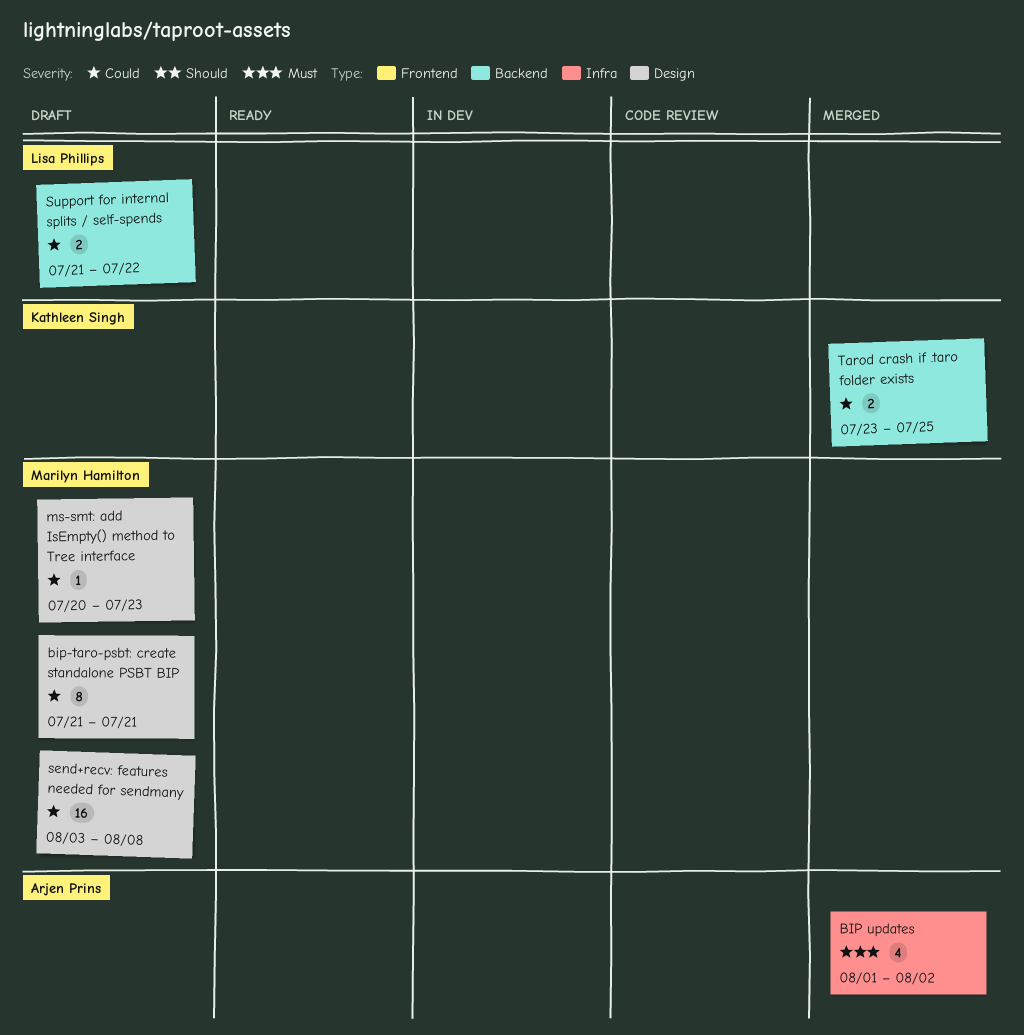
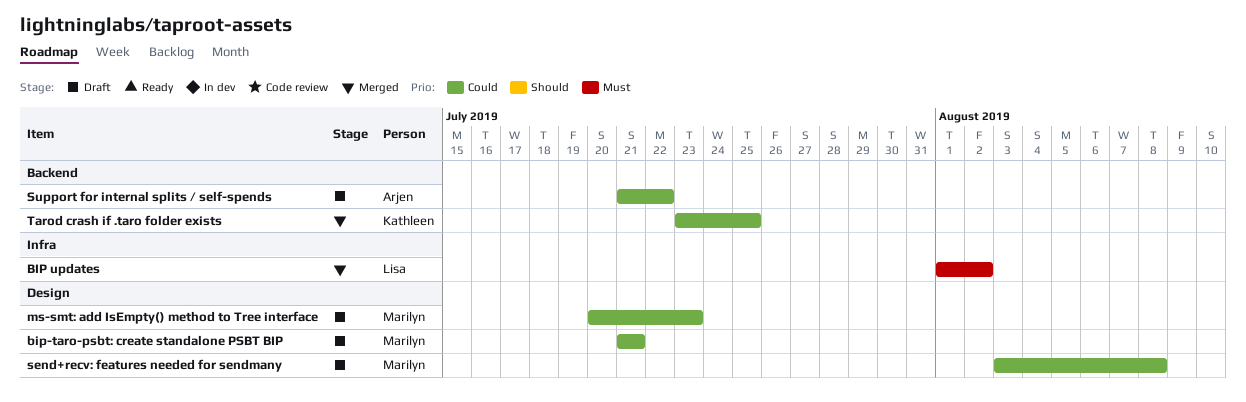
BIP updates, owner: Arjen Prins -> Lisa Phillips
Support for internal splits / self-spends, owner: Lisa Phillips -> Arjen Prins

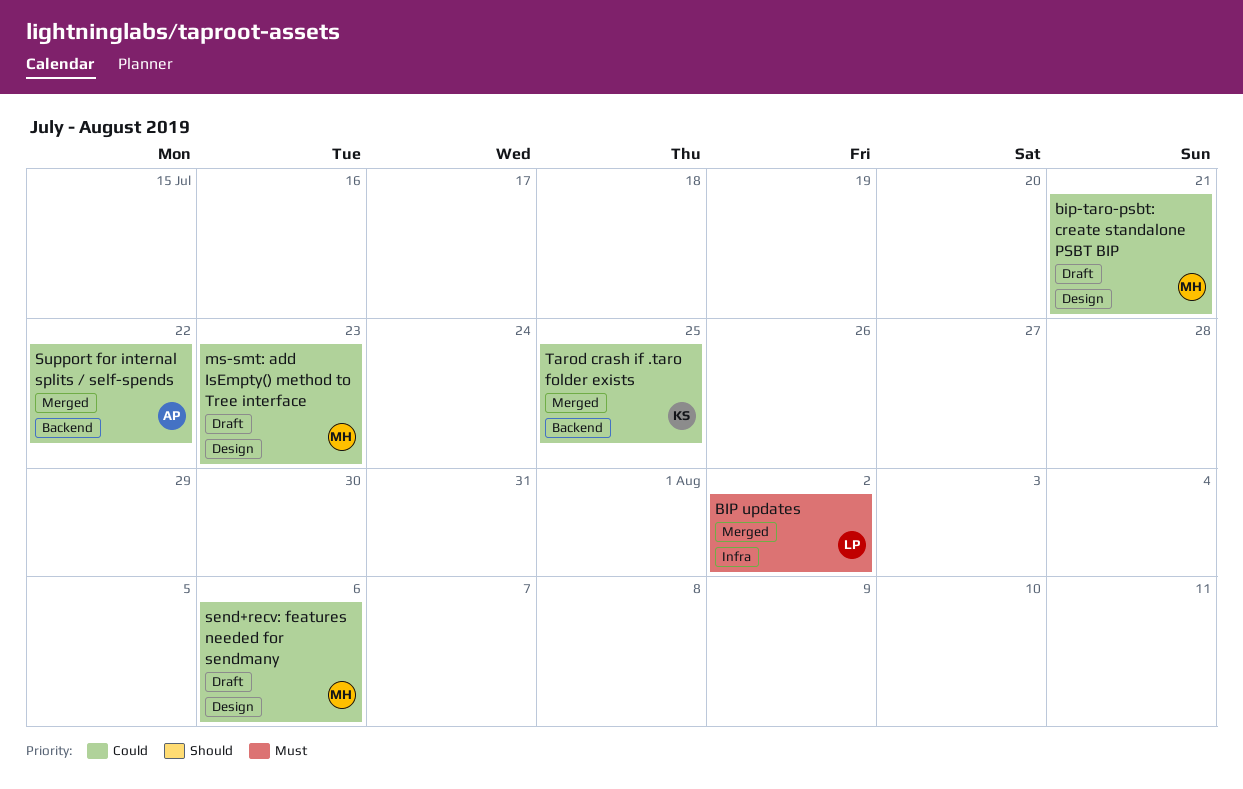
send+recv: features needed for sendmany, due: Aug 8 -> Aug 6
Support for internal splits / self-spends, status: Draft -> Merged

